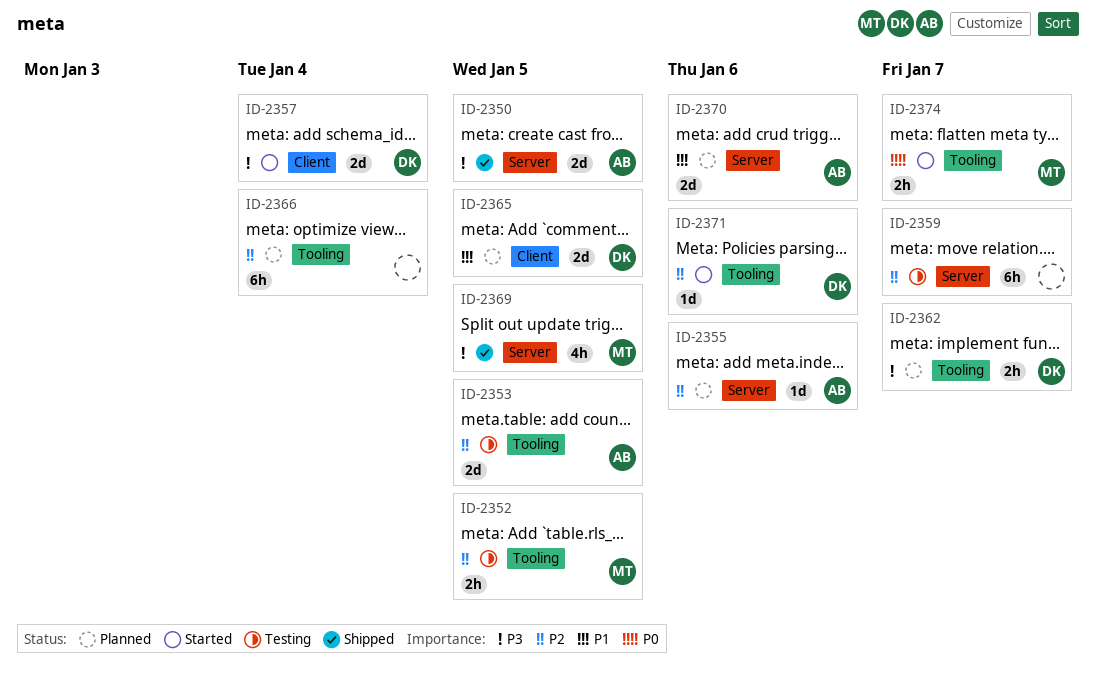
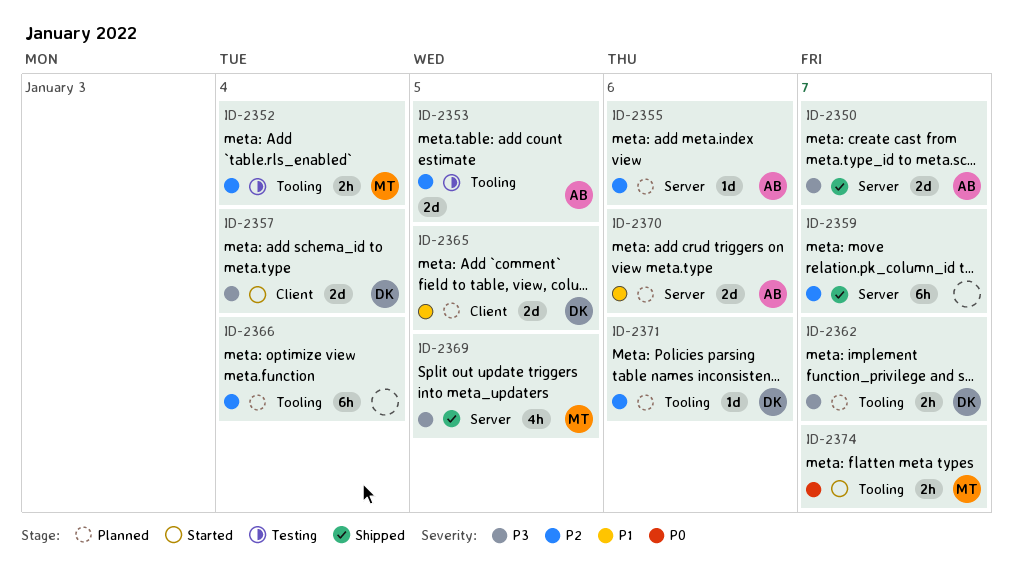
ID-2350, due: Jan 5 -> Jan 7
ID-2352, due: Jan 5 -> Jan 4
ID-2359, status: Testing -> Shipped
ID-2371, status: Started -> Planned

